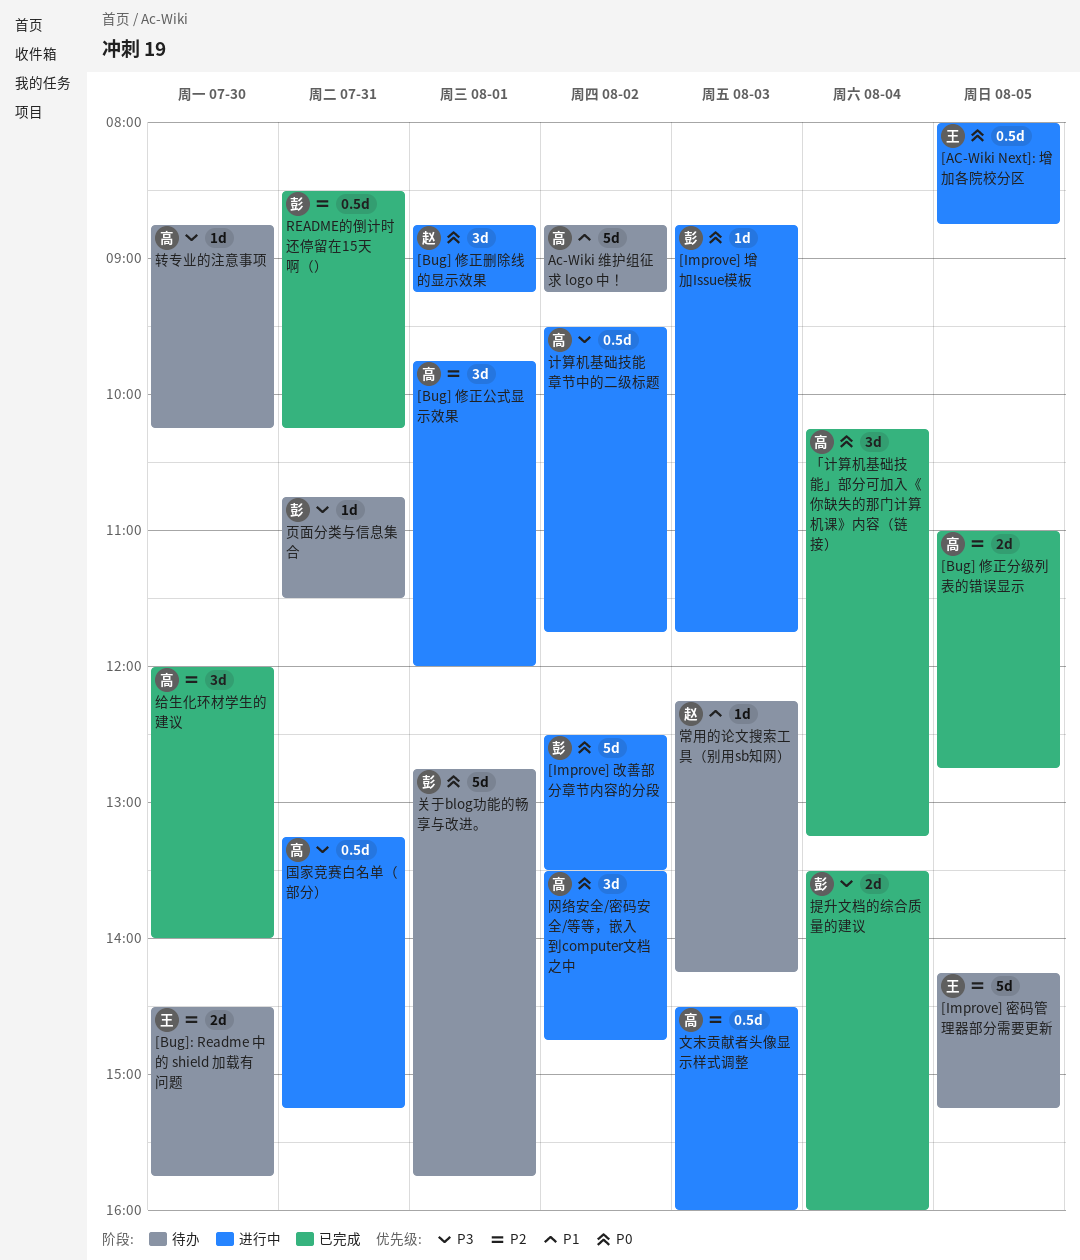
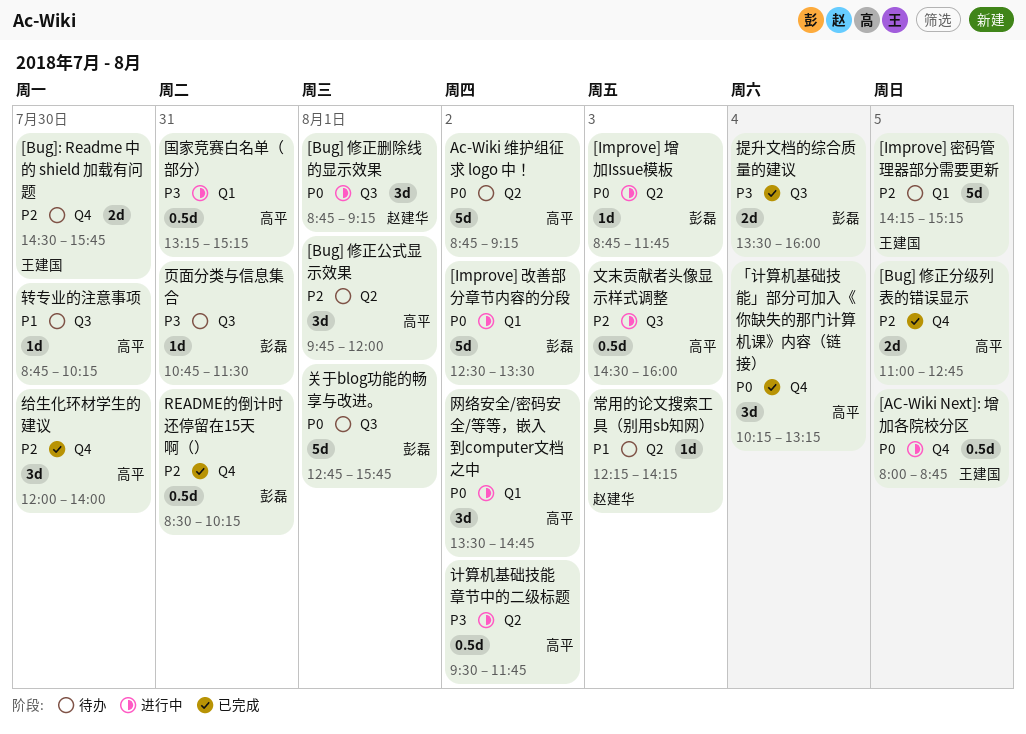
[Bug] 修正公式显示效果, status: 进行中 -> 待办
Ac-Wiki 维护组征求 logo 中！, priority: P1 -> P0
转专业的注意事项, priority: P3 -> P1

